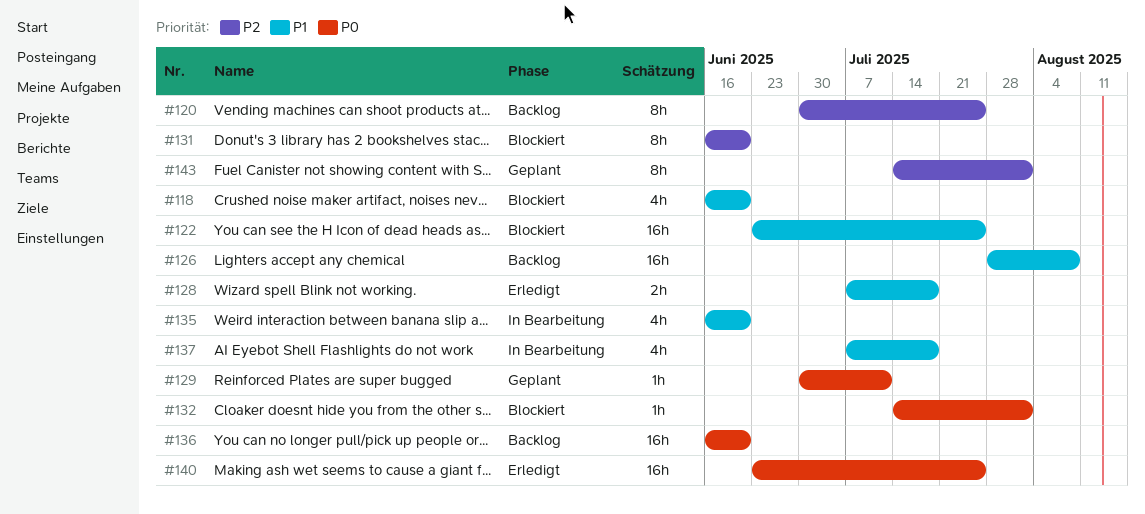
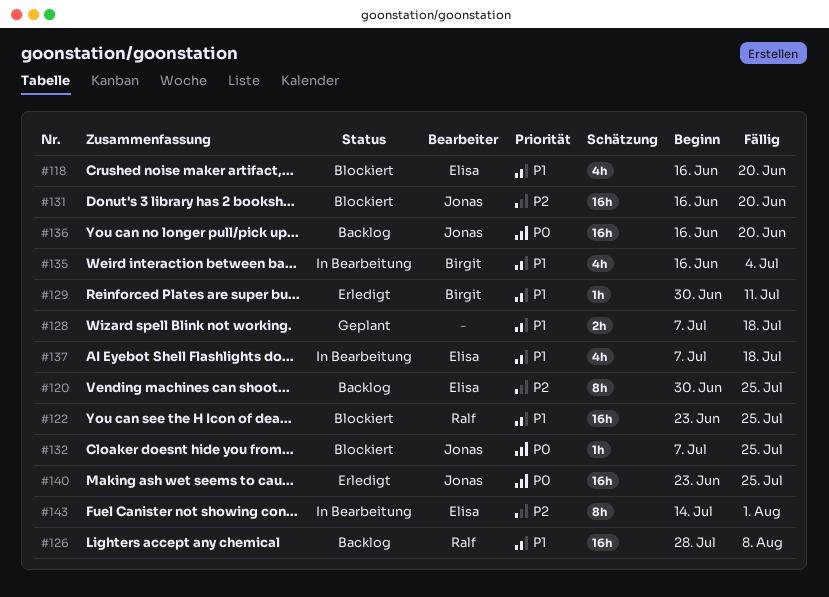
#128, status: Erledigt -> Geplant
#129, status: Geplant -> Erledigt
#129, priority: P0 -> P1
#131, estimate: 8h -> 16h
#132, start: Jul 14 -> Jul 7
#132, due: Aug 1 -> Jul 25
#135, due: Jun 20 -> Jul 4
#143, status: Geplant -> In Bearbeitung

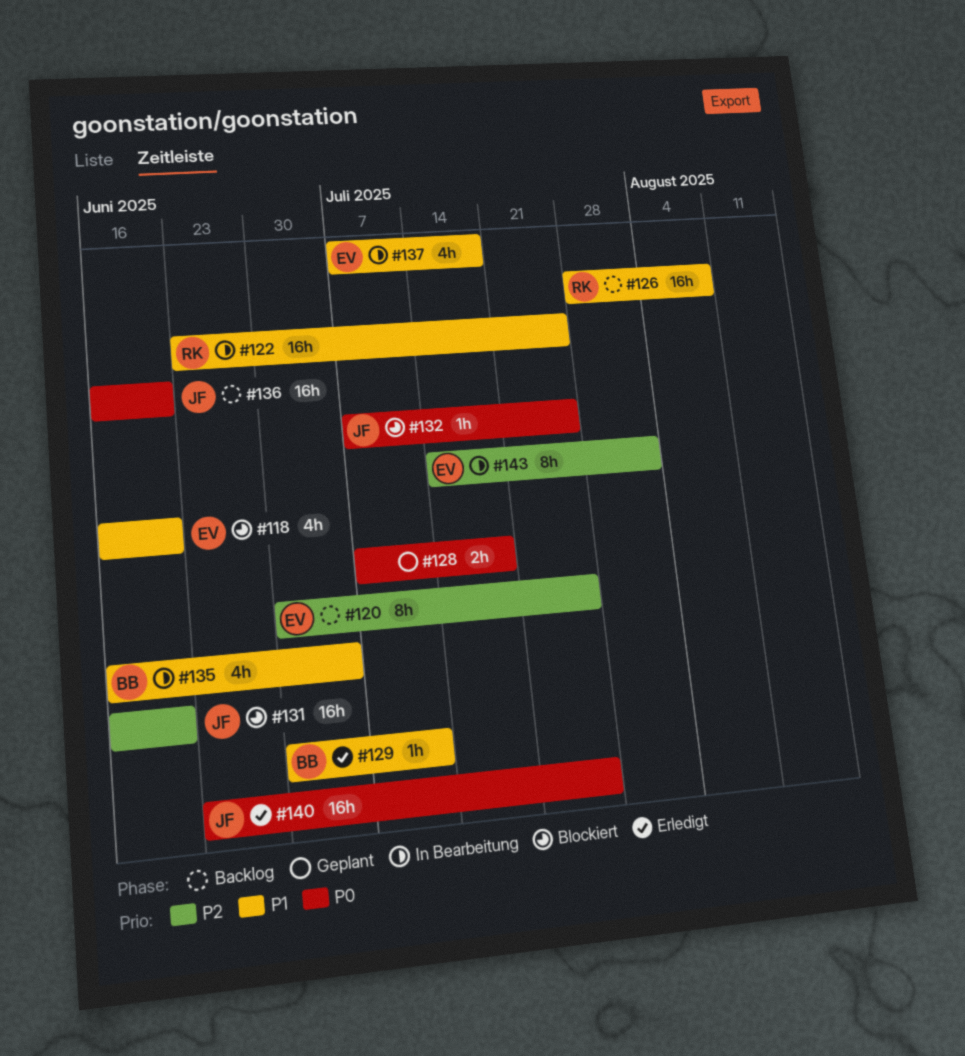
#122, status: Blockiert -> In Bearbeitung
#128, priority: P1 -> P0

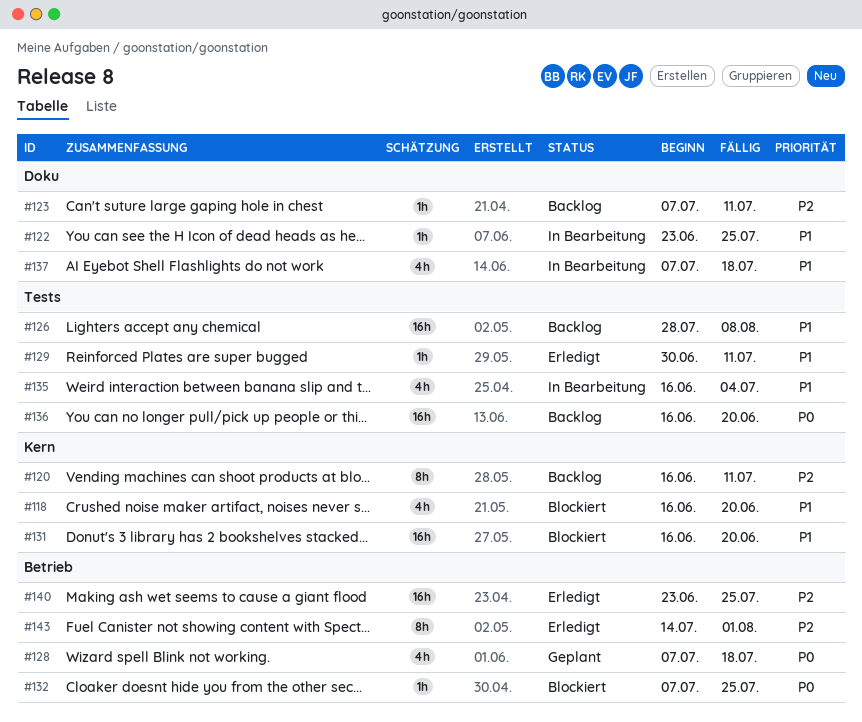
#120, start: Jun 30 -> Jun 16
#120, due: Jul 25 -> Jul 11
#122, estimate: 16h -> 1h
#123: none -> present
#128, estimate: 2h -> 4h
#131, priority: P2 -> P1
#140, priority: P0 -> P2
#143, status: In Bearbeitung -> Erledigt

